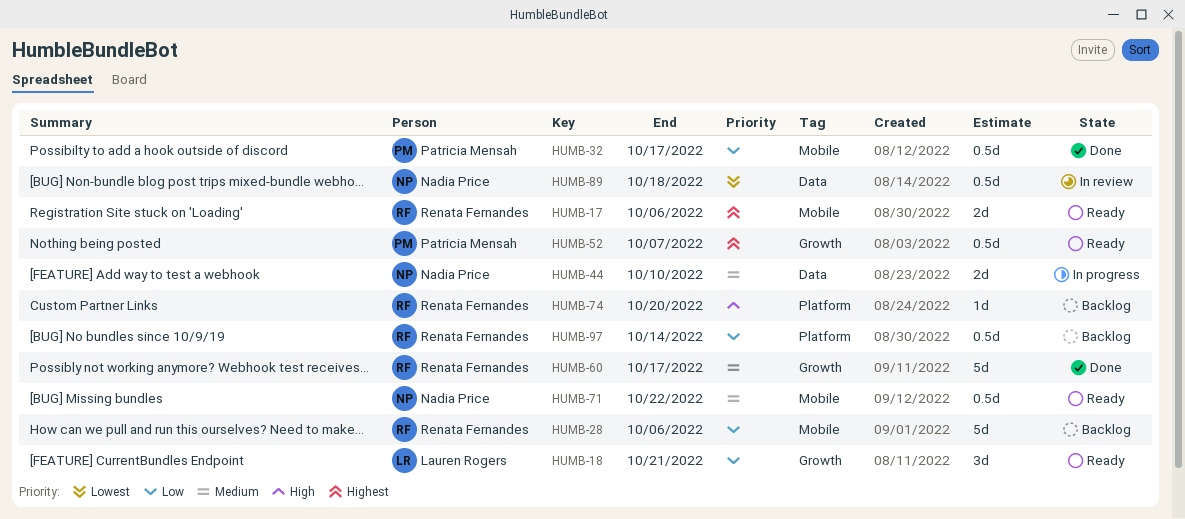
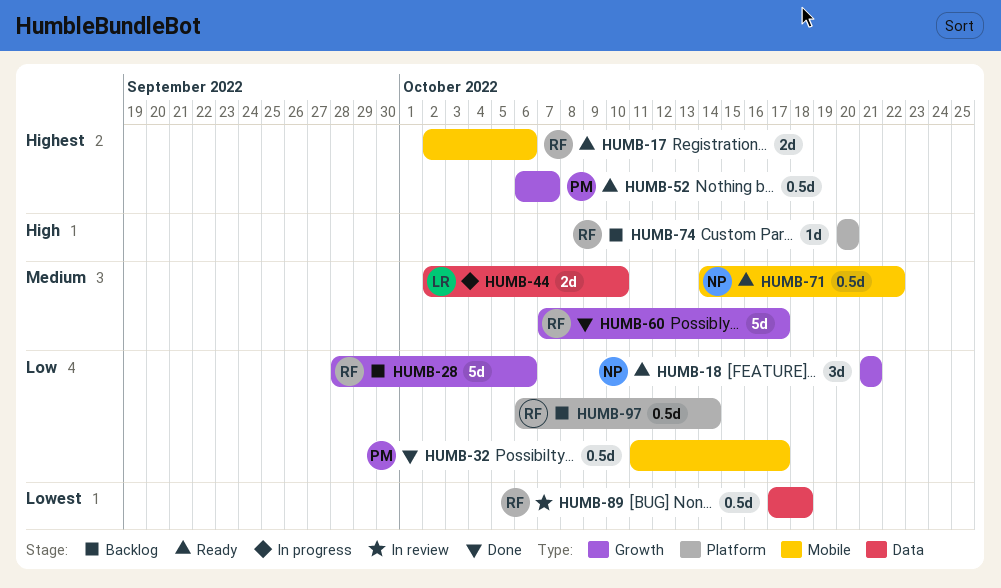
HUMB-18, owner: Lauren Rogers -> Nadia Price
HUMB-28, label: Mobile -> Growth
HUMB-44, owner: Nadia Price -> Lauren Rogers
HUMB-89, owner: Nadia Price -> Renata Fernandes

